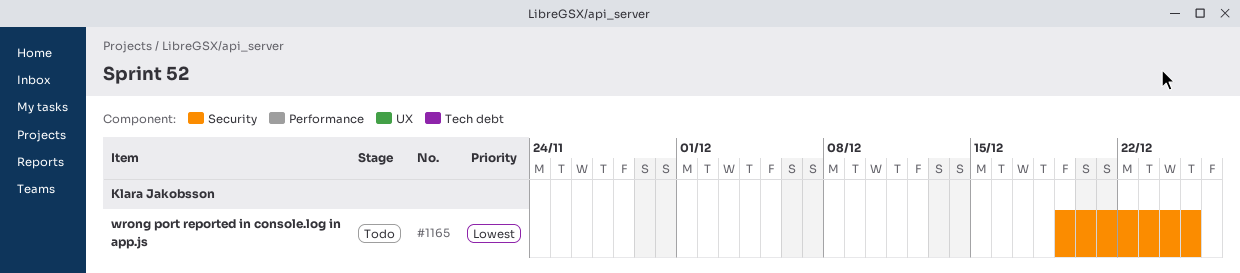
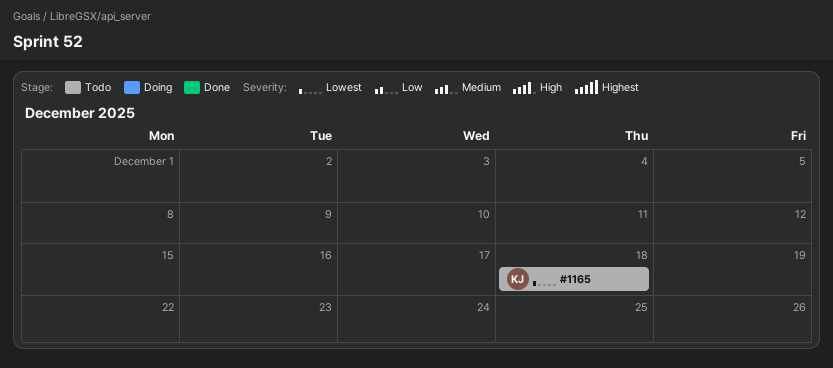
#1165, start: Dec 19 -> Dec 18
#1165, due: Dec 25 -> Dec 18

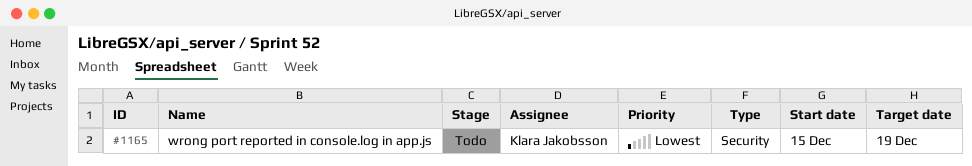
#1165, start: Dec 18 -> Dec 15
#1165, due: Dec 18 -> Dec 19

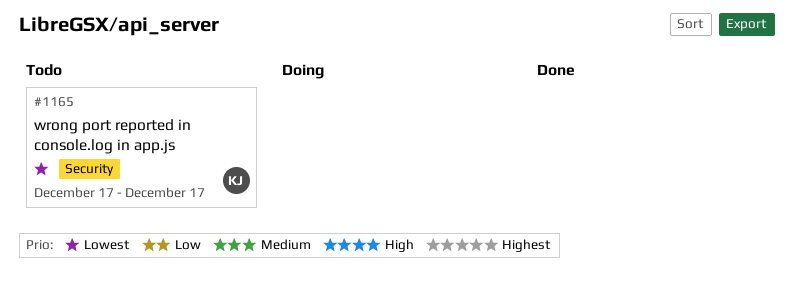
#1165, start: Dec 15 -> Dec 17
#1165, due: Dec 19 -> Dec 17

